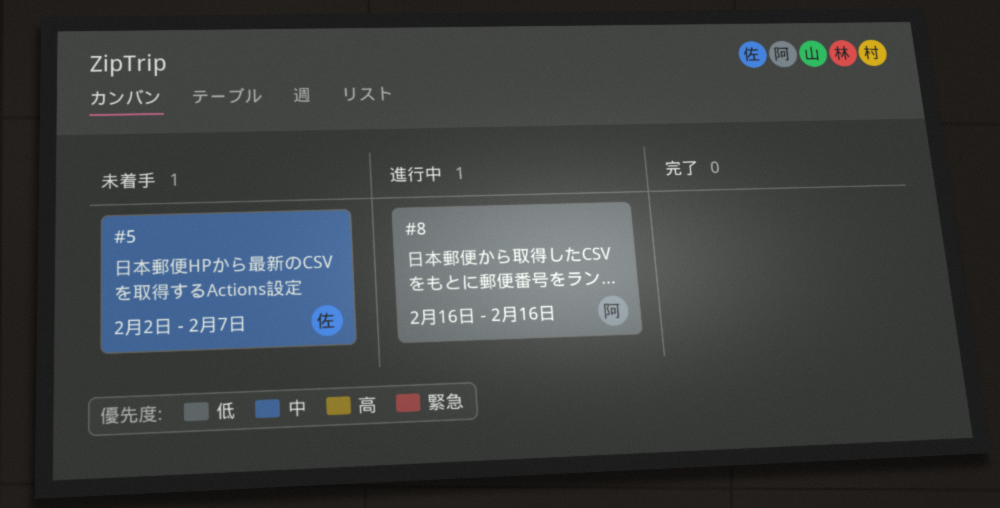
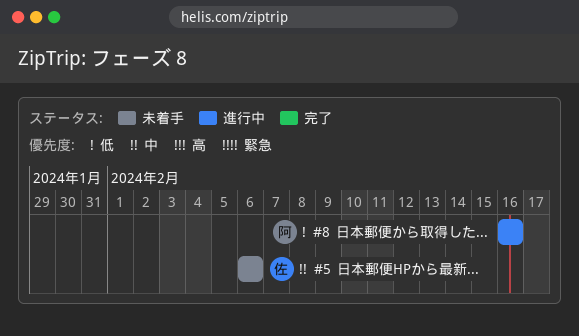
#5, start: Feb 2 -> Feb 6
#5, due: Feb 7 -> Feb 6

